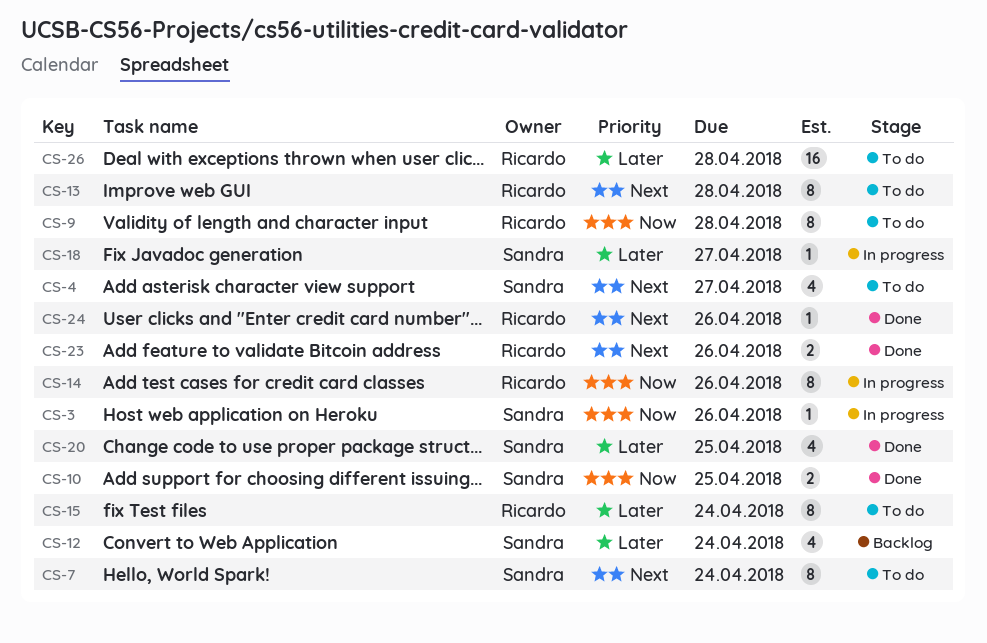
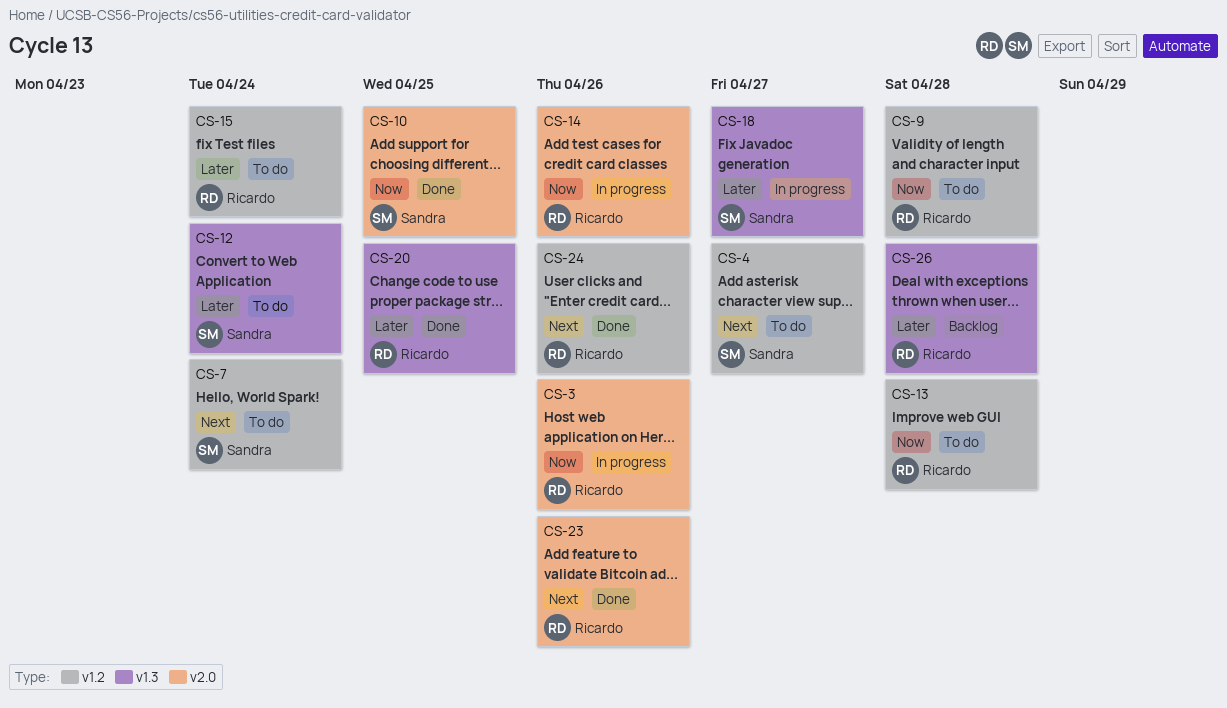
CS-3, owner: Sandra -> Ricardo
CS-12, status: Backlog -> To do
CS-13, priority: Next -> Now
CS-20, owner: Sandra -> Ricardo
CS-26, status: To do -> Backlog

